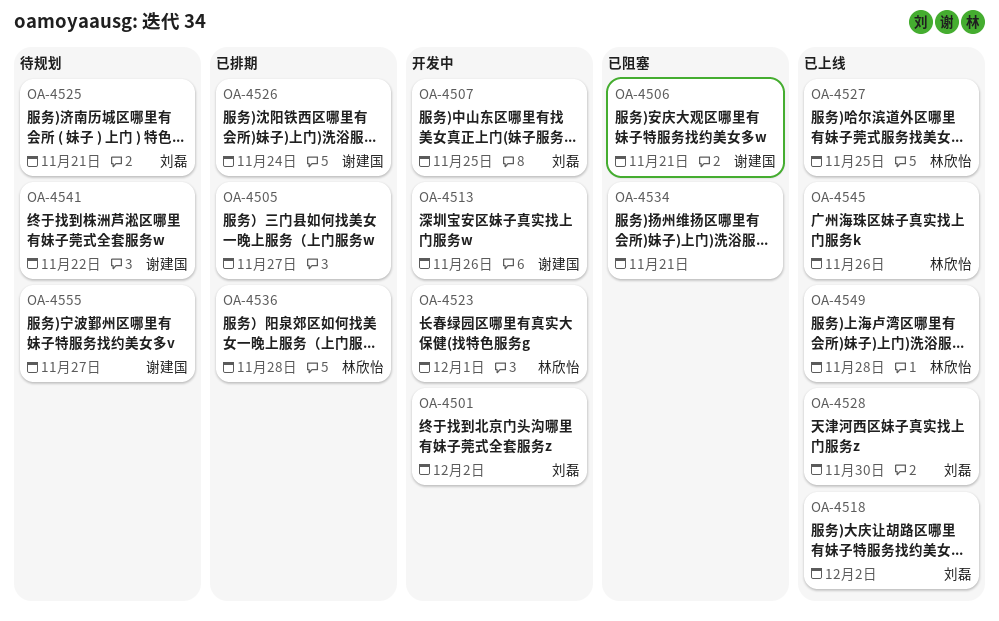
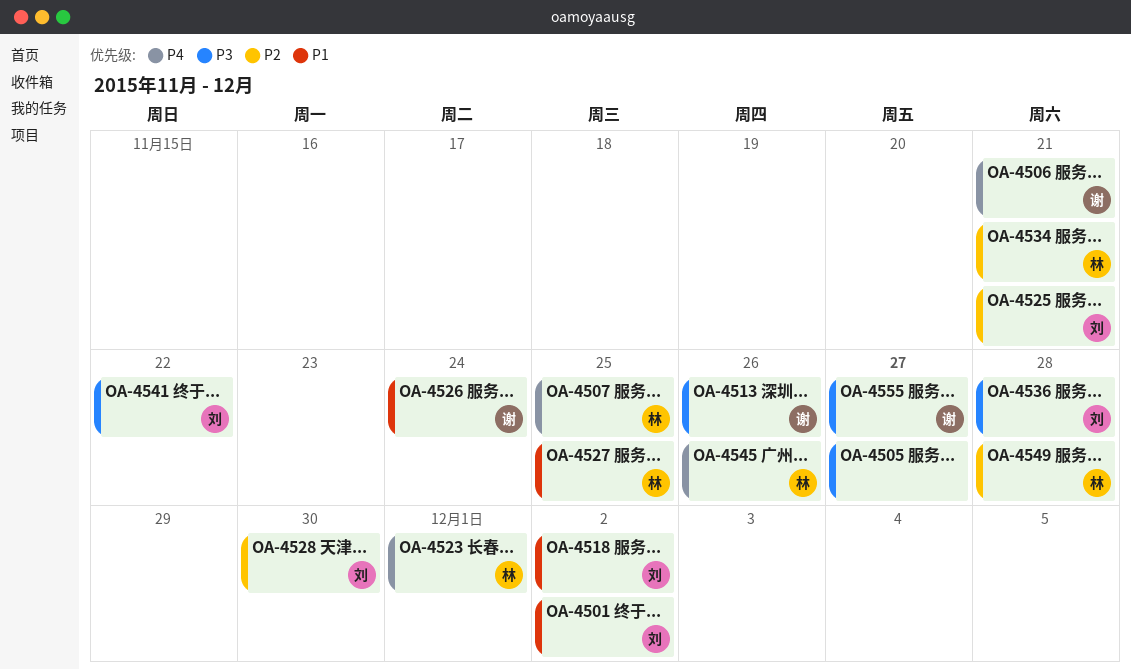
OA-4507, owner: 刘磊 -> 林欣怡
OA-4534, owner: none -> 林欣怡
OA-4536, owner: 林欣怡 -> 刘磊
OA-4541, owner: 谢建国 -> 刘磊

